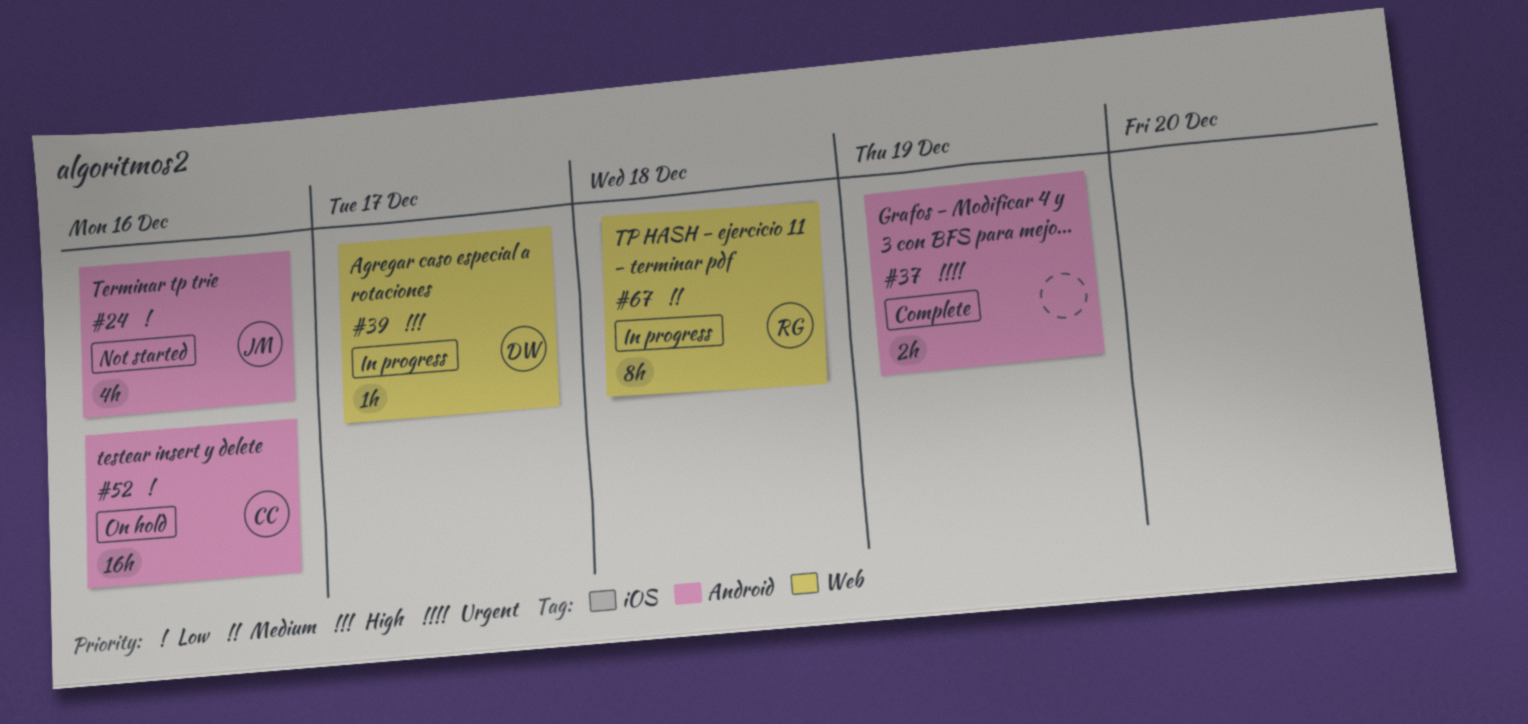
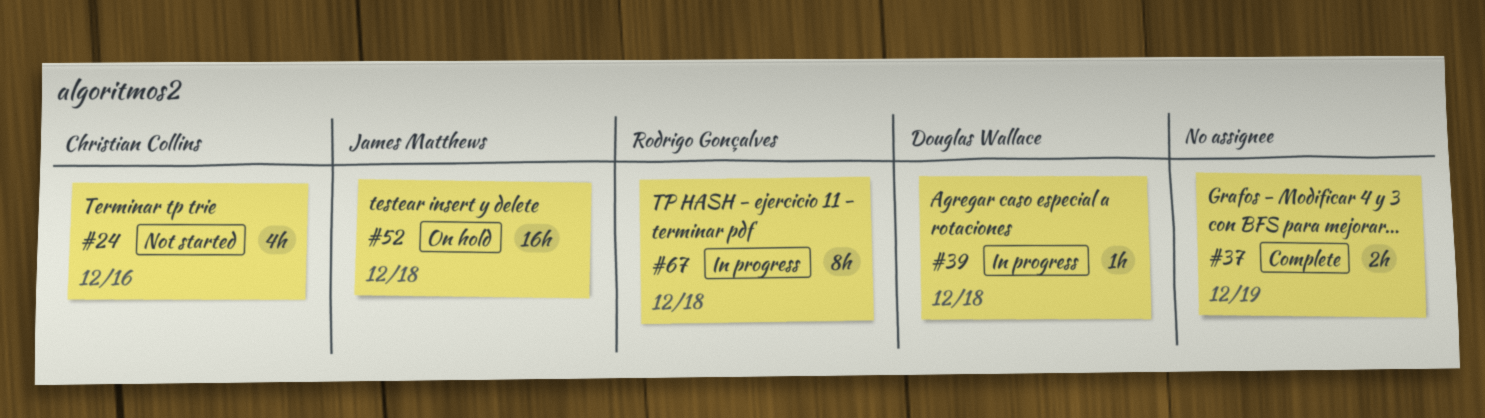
#24, owner: James Matthews -> Christian Collins
#39, due: Dec 17 -> Dec 18
#52, owner: Christian Collins -> James Matthews
#52, due: Dec 16 -> Dec 18

